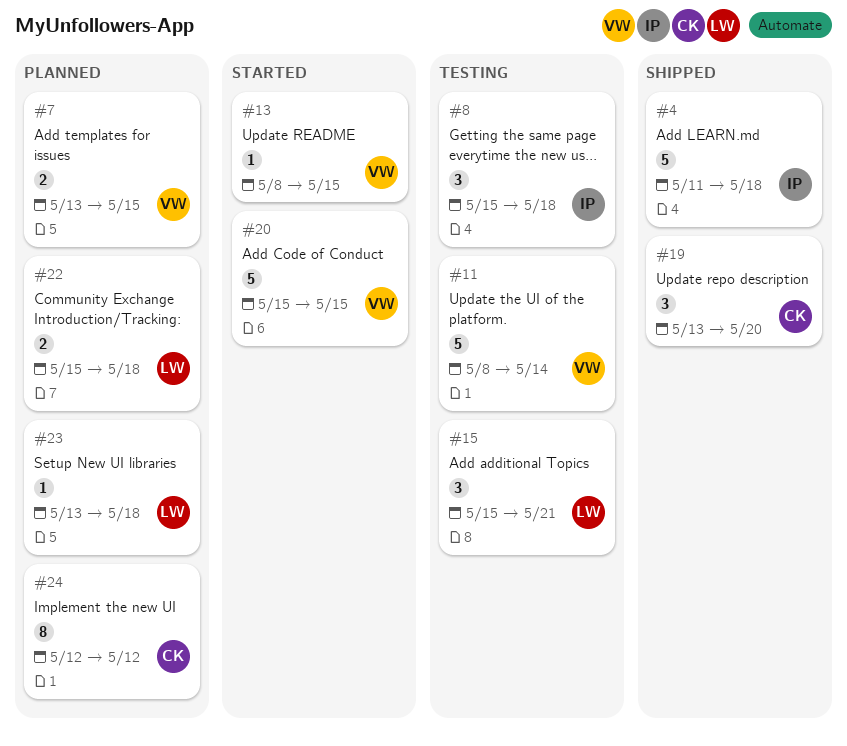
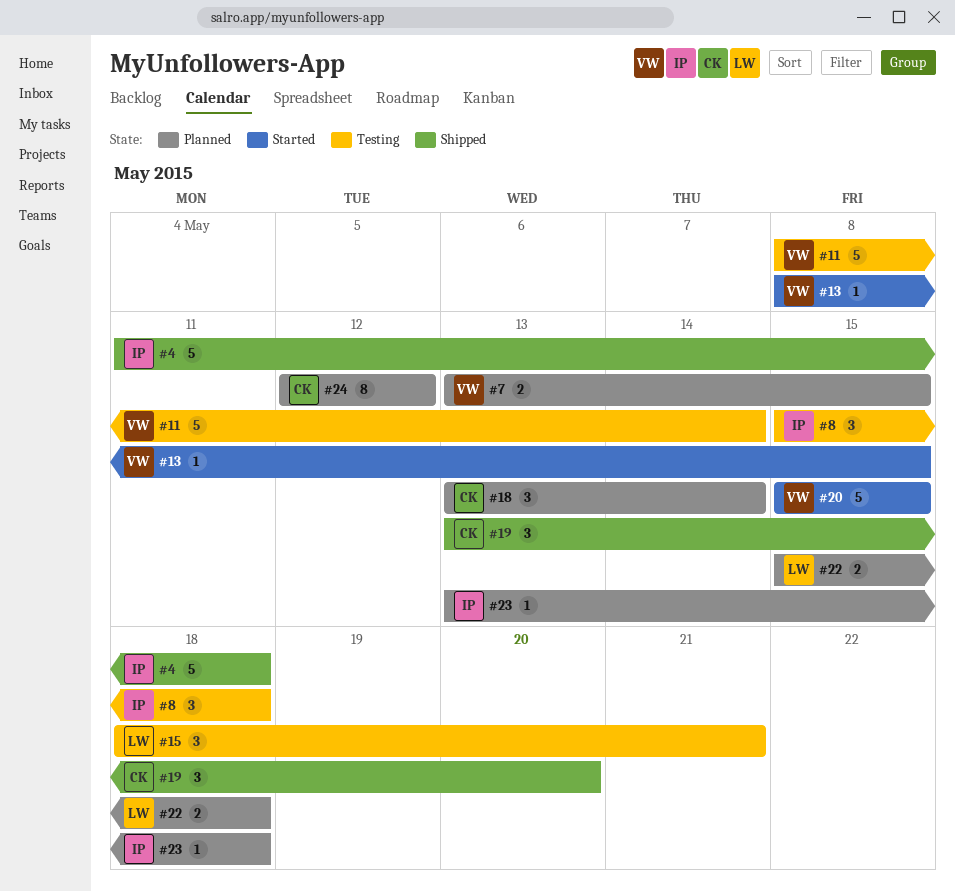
#15, start: May 15 -> May 18
#18: none -> present
#23, owner: LW -> IP

